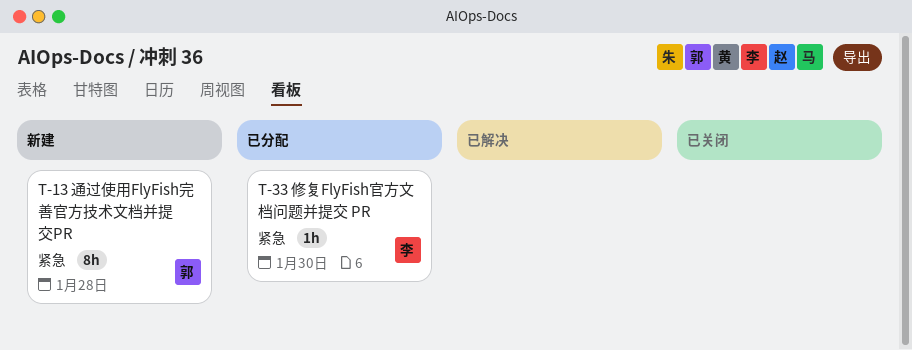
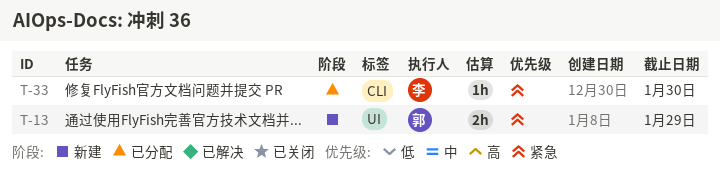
T-13, estimate: 8h -> 2h
T-13, due: Jan 28 -> Jan 29

